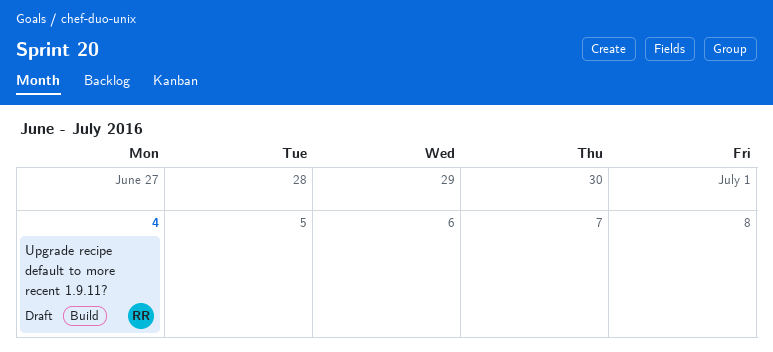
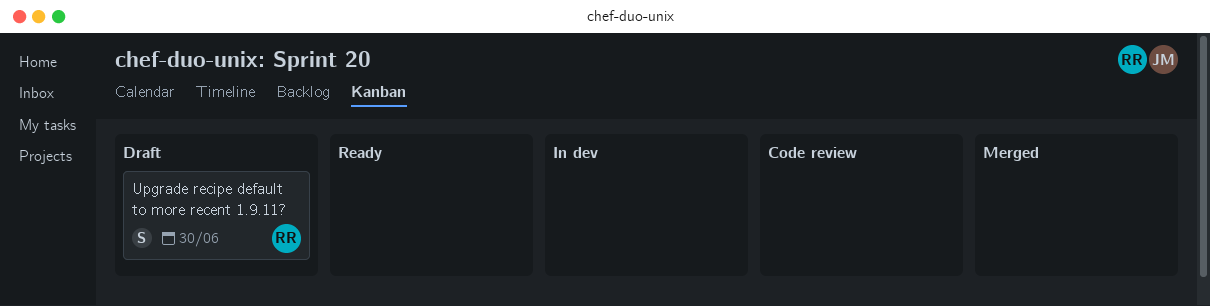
Upgrade recipe default to more recent 1.9.11?, due: Jul 4 -> Jun 30

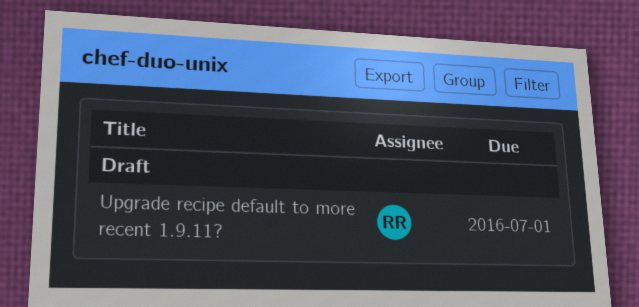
Upgrade recipe default to more recent 1.9.11?, due: Jun 30 -> Jul 1

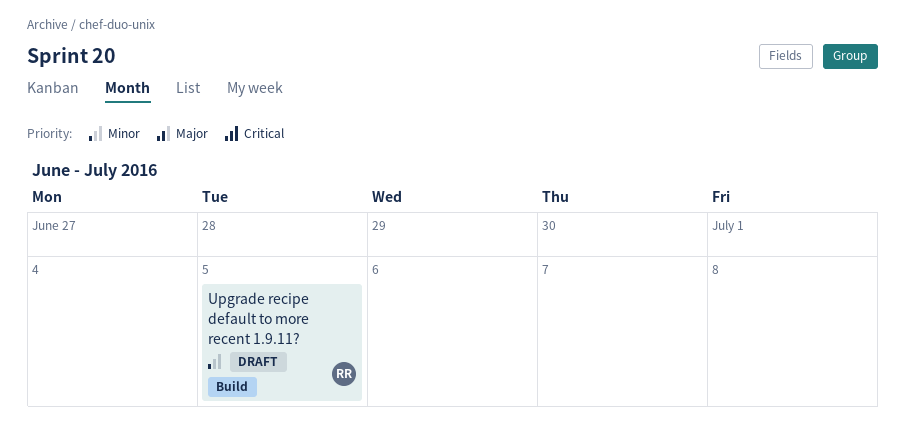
Upgrade recipe default to more recent 1.9.11?, due: Jul 1 -> Jul 5

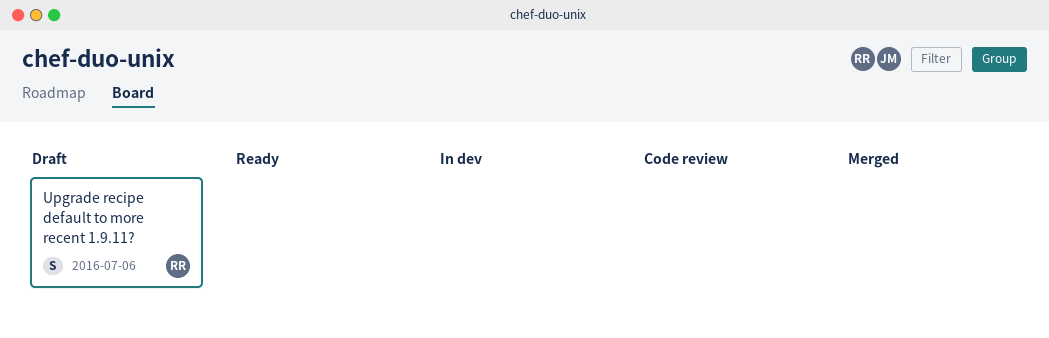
Upgrade recipe default to more recent 1.9.11?, due: Jul 5 -> Jul 6

